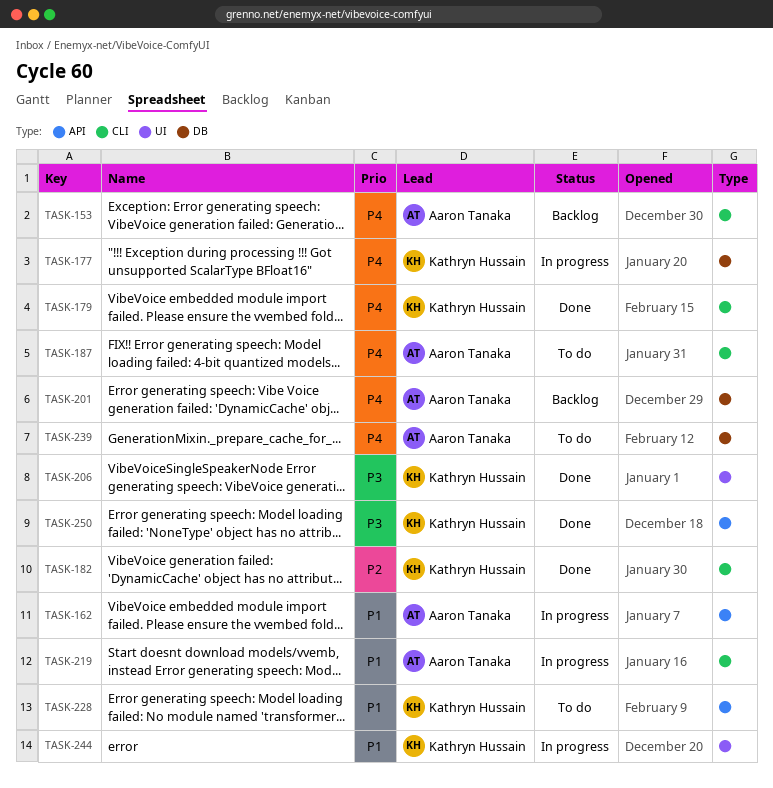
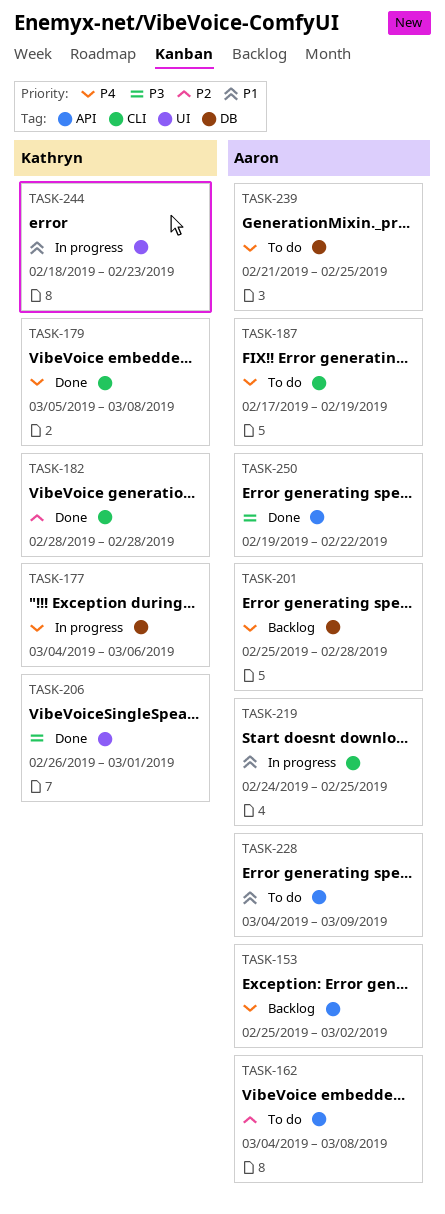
TASK-153, label: CLI -> API
TASK-162, status: In progress -> To do
TASK-162, priority: P1 -> P2
TASK-228, owner: Kathryn Hussain -> Aaron Tanaka
TASK-250, owner: Kathryn Hussain -> Aaron Tanaka

